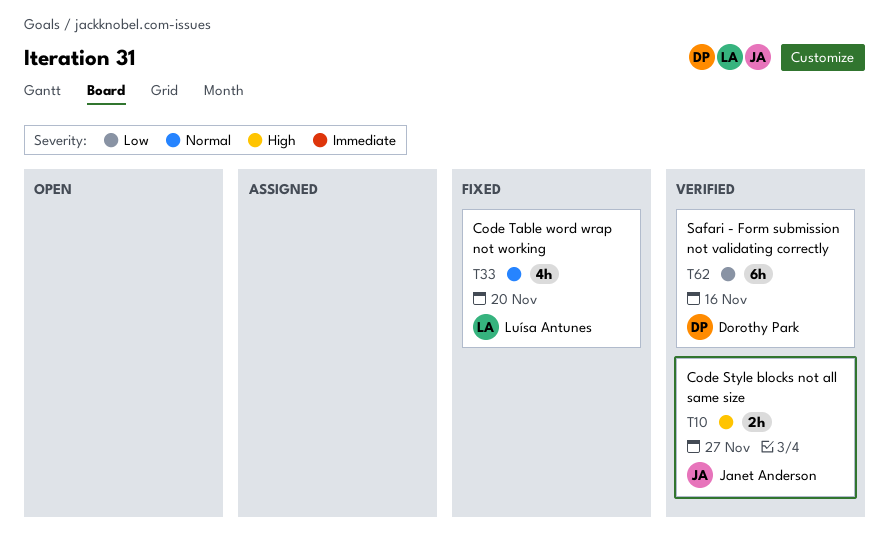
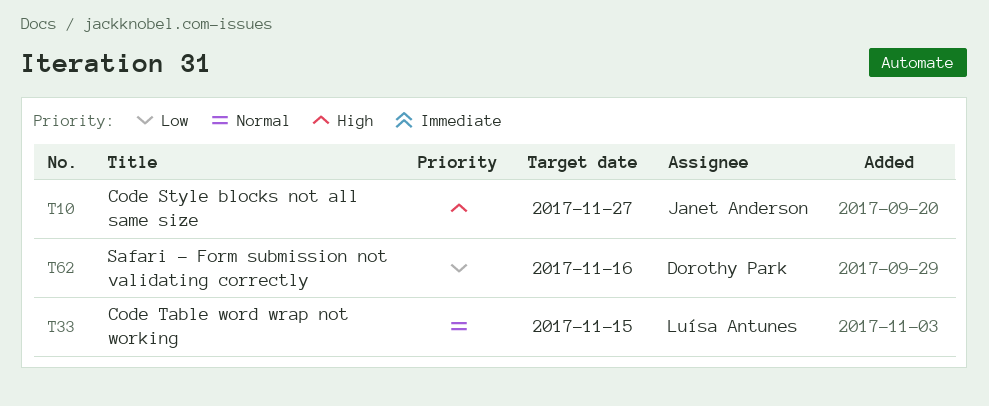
T33, due: Nov 20 -> Nov 15

